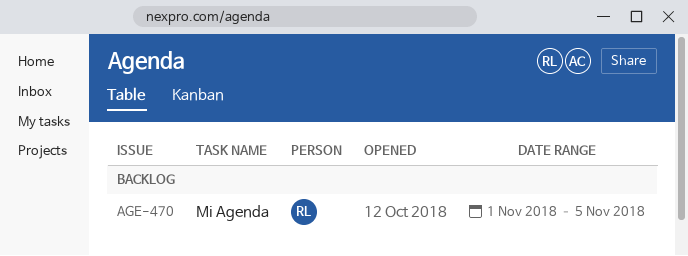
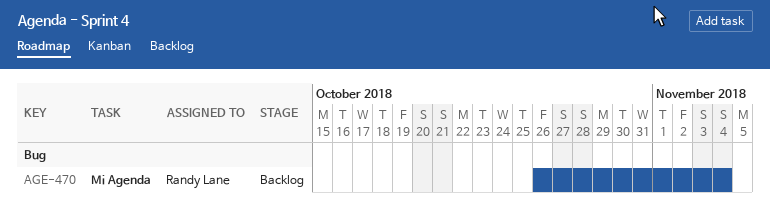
AGE-470, start: Nov 1 -> Oct 26
AGE-470, due: Nov 5 -> Nov 4

